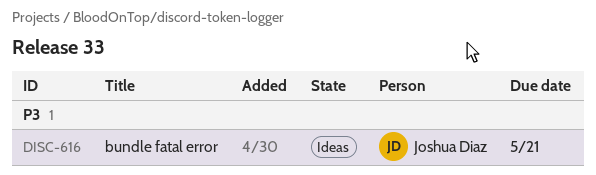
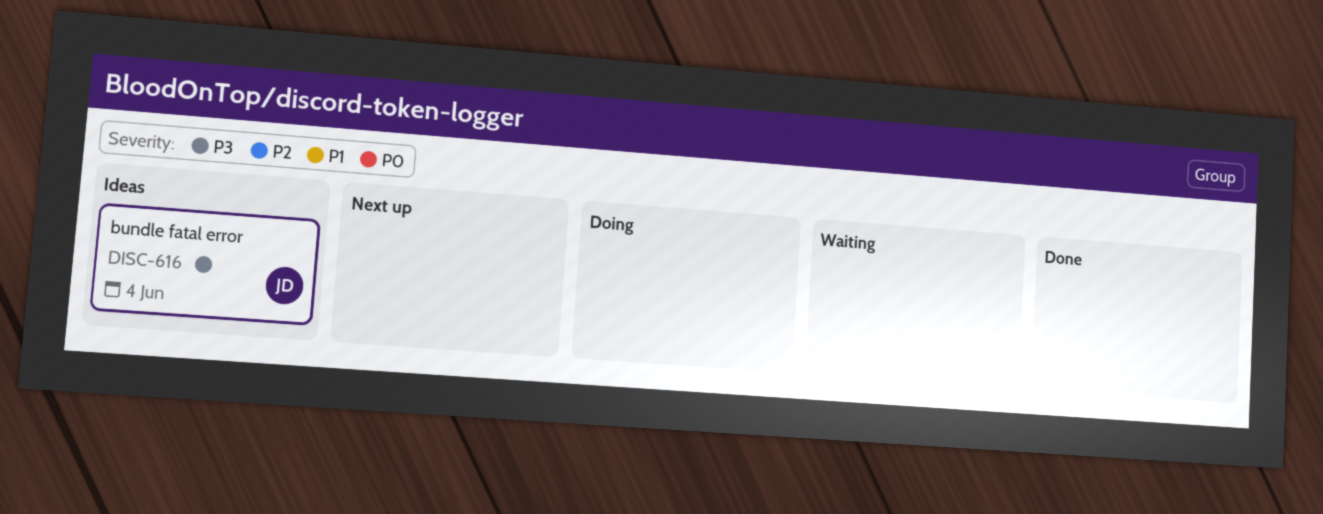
DISC-616, due: May 21 -> Jun 4

